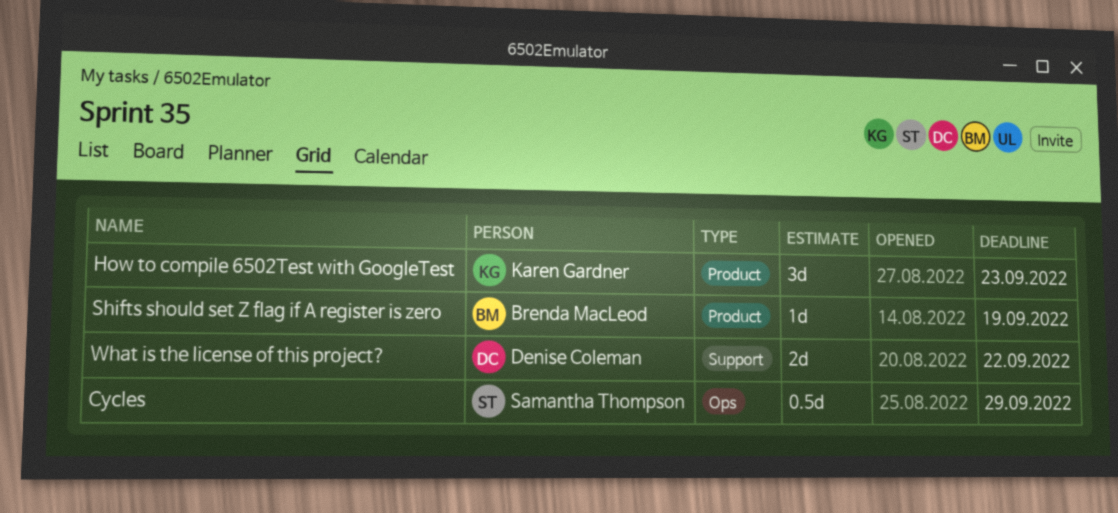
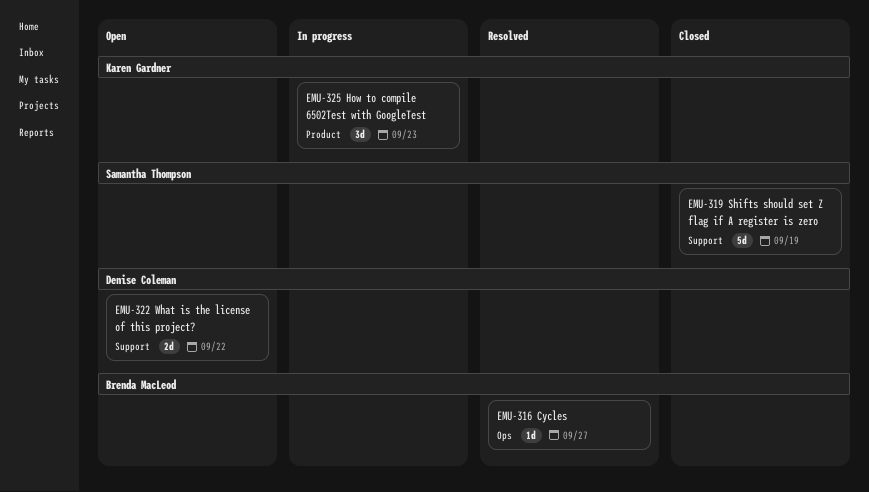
Cycles, owner: Samantha Thompson -> Brenda MacLeod
Cycles, estimate: 0.5d -> 1d
Cycles, due: Sep 29 -> Sep 27
Shifts should set Z flag if A register is zero, owner: Brenda MacLeod -> Samantha Thompson
Shifts should set Z flag if A register is zero, label: Product -> Support
Shifts should set Z flag if A register is zero, estimate: 1d -> 5d

